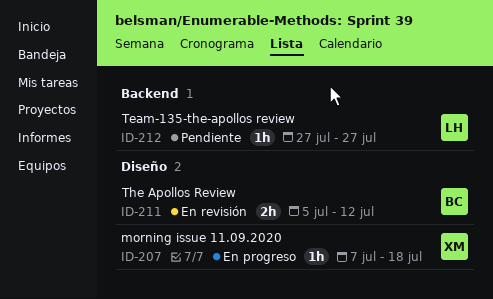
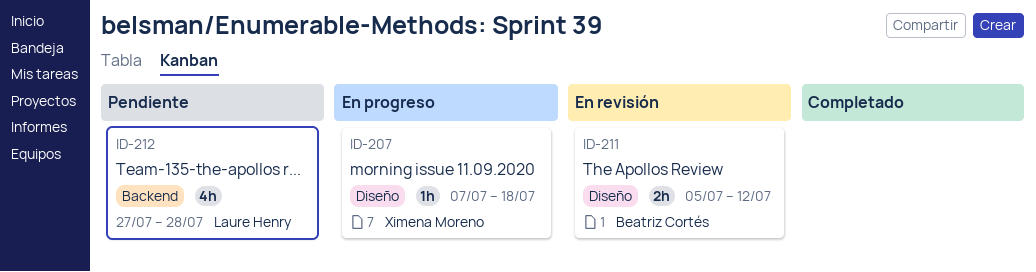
ID-212, estimate: 1h -> 4h
ID-212, due: Jul 27 -> Jul 28

